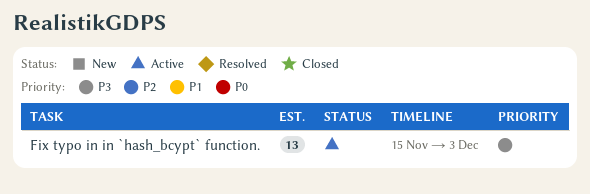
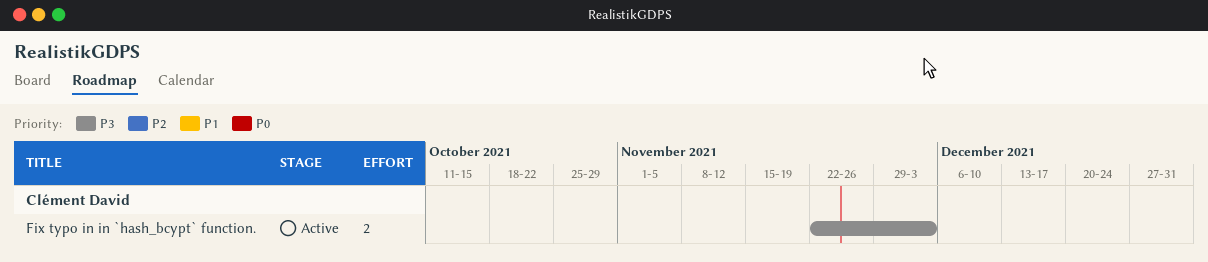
Fix typo in in `hash_bcypt` function., estimate: 13 -> 2
Fix typo in in `hash_bcypt` function., start: Nov 15 -> Nov 22

